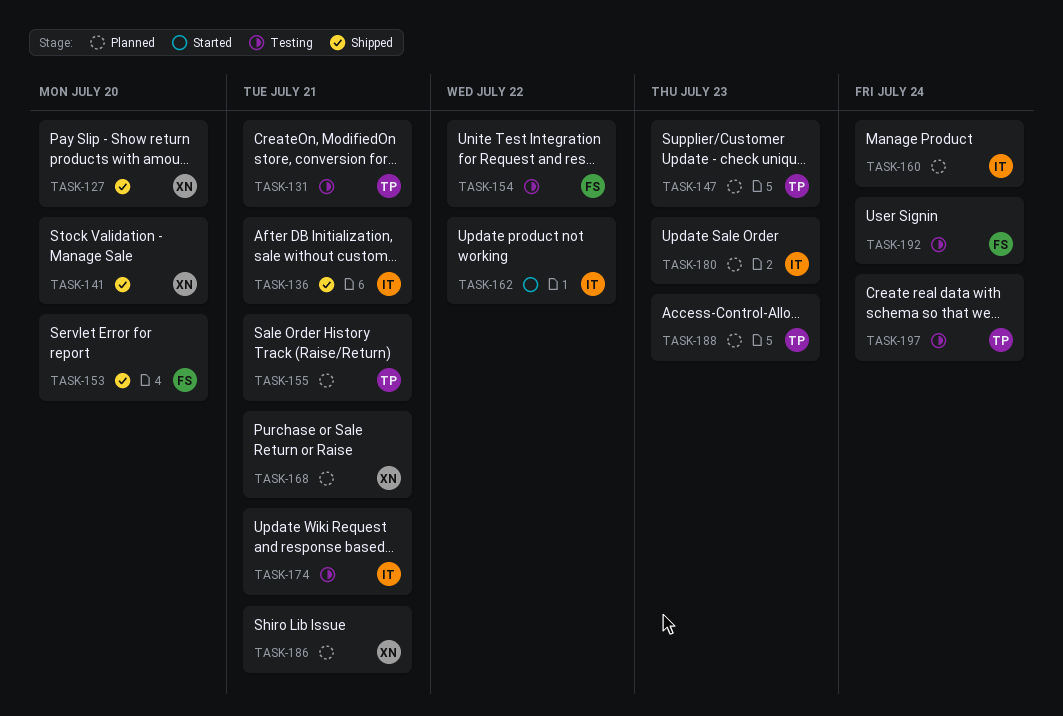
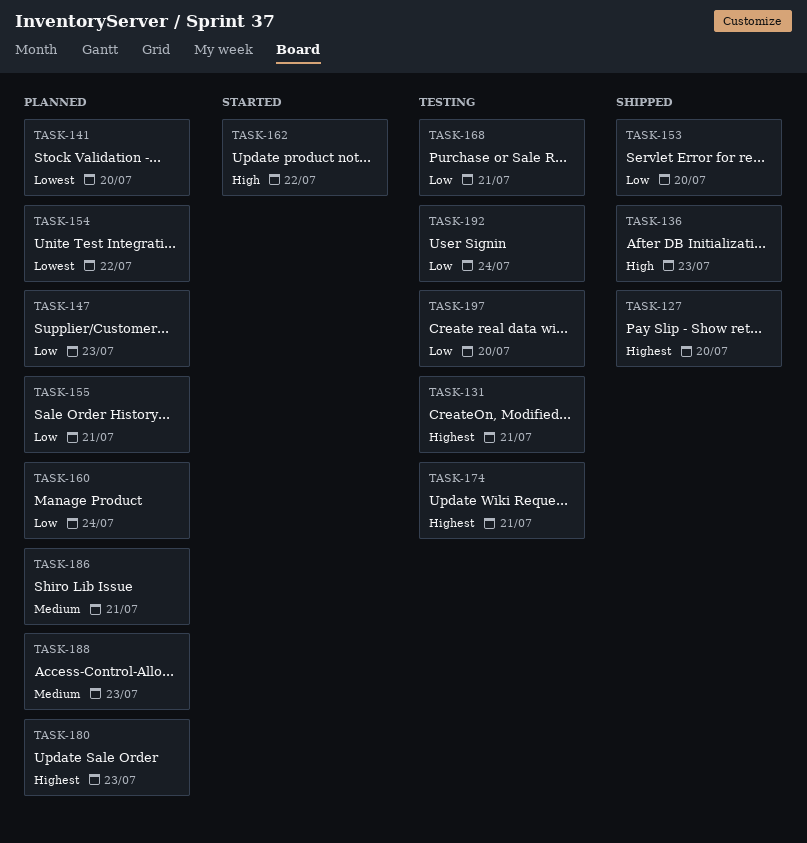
TASK-136, due: Jul 21 -> Jul 23
TASK-141, status: Shipped -> Planned
TASK-154, status: Testing -> Planned
TASK-168, status: Planned -> Testing
TASK-197, due: Jul 24 -> Jul 20

